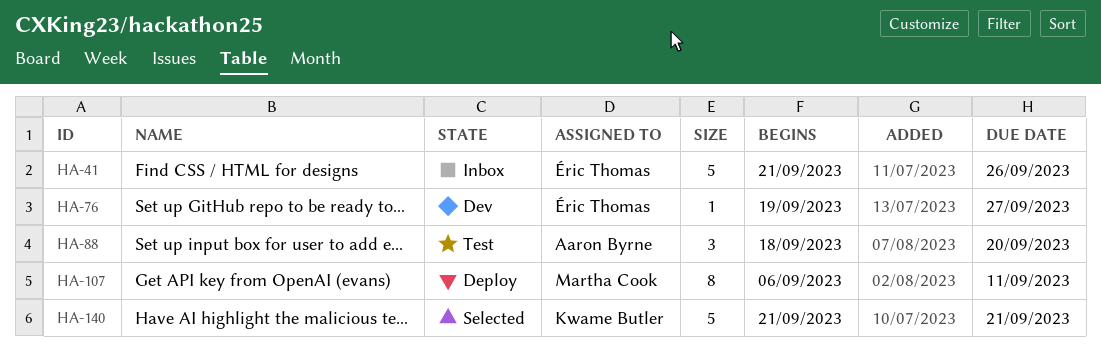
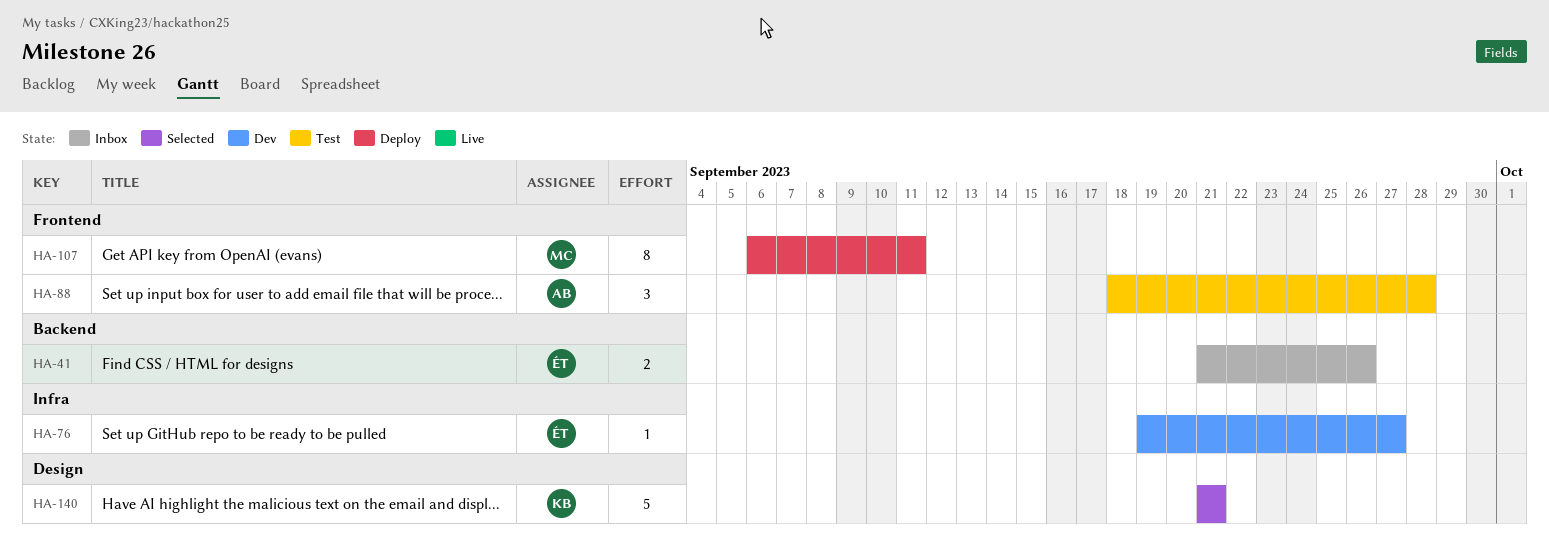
HA-41, estimate: 5 -> 2
HA-88, due: Sep 20 -> Sep 28

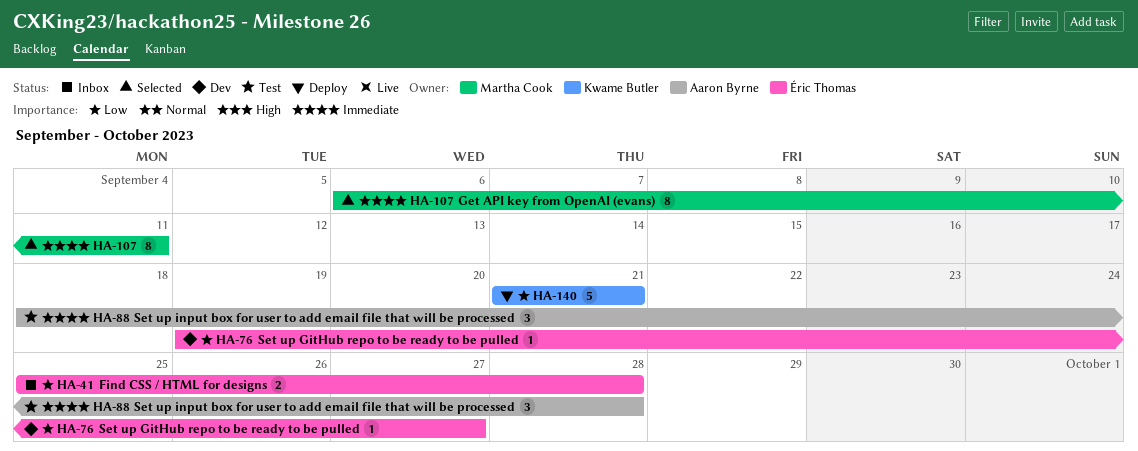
HA-41, start: Sep 21 -> Sep 25
HA-41, due: Sep 26 -> Sep 28
HA-107, status: Deploy -> Selected
HA-140, status: Selected -> Deploy

